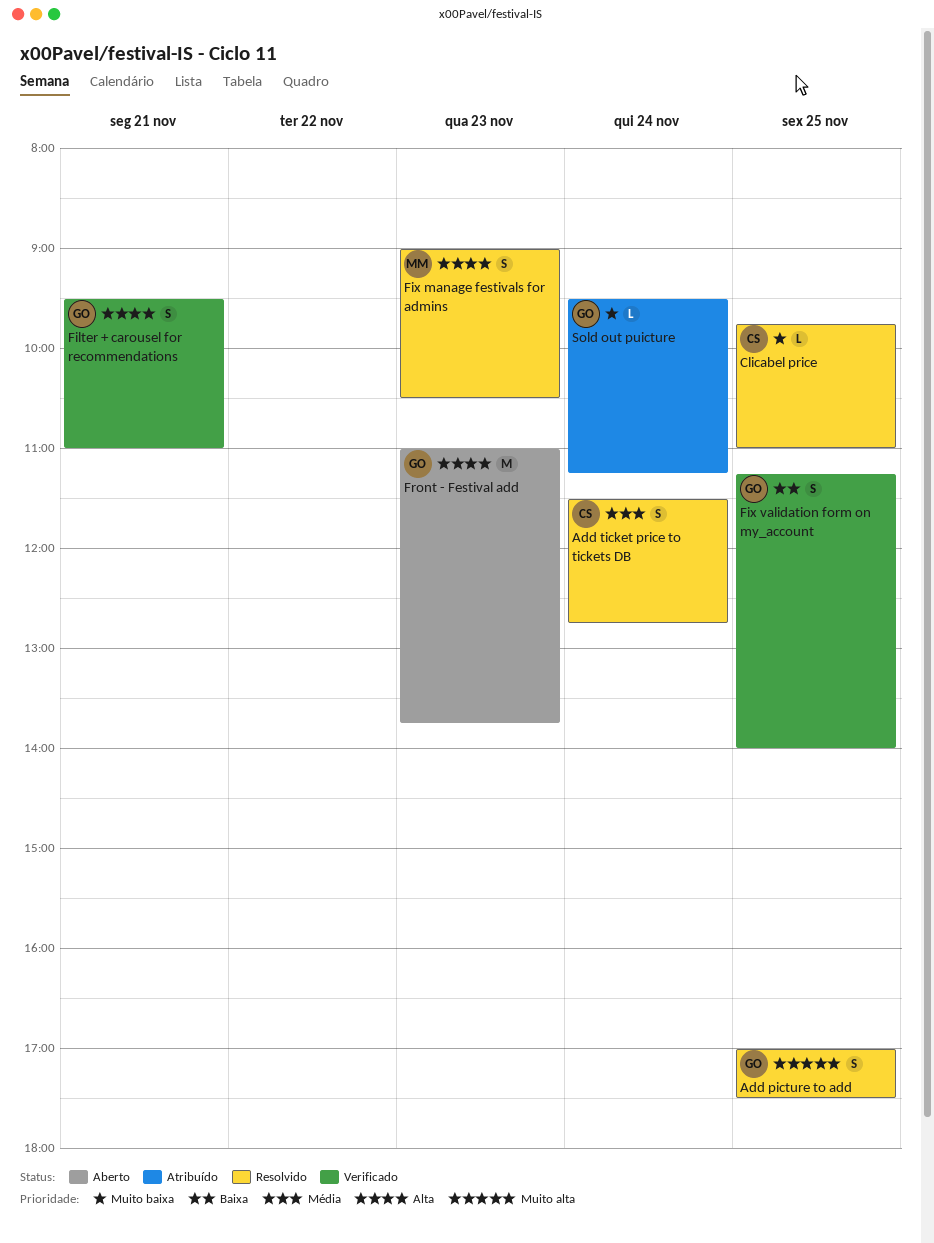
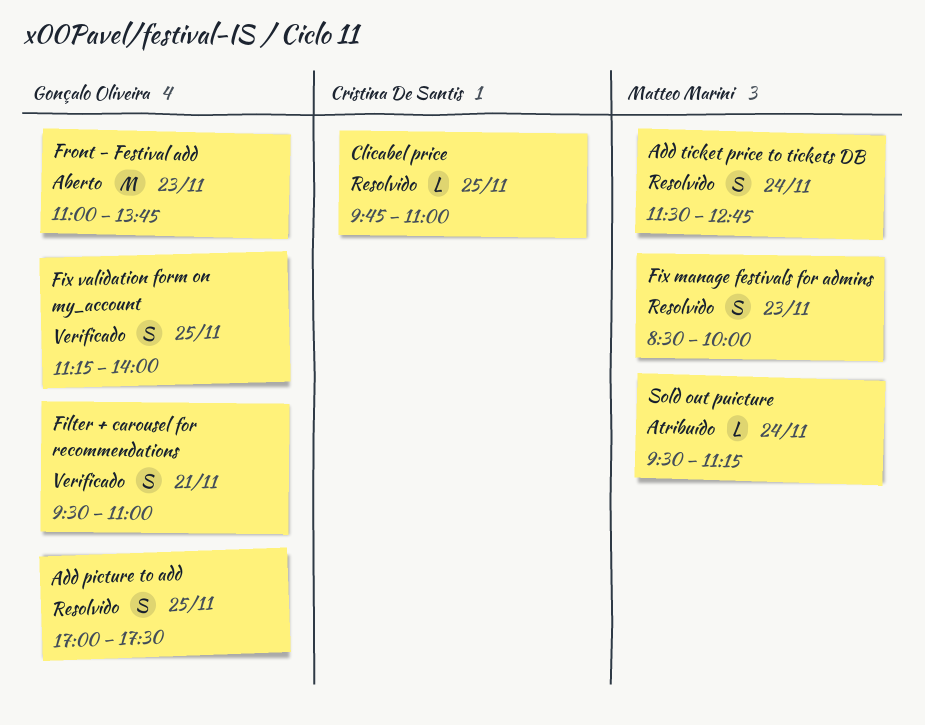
Add ticket price to tickets DB, owner: Cristina De Santis -> Matteo Marini
Fix manage festivals for admins, begins: 09:00 -> 08:30
Fix manage festivals for admins, ends: 10:30 -> 10:00
Sold out puicture, owner: Gonçalo Oliveira -> Matteo Marini

